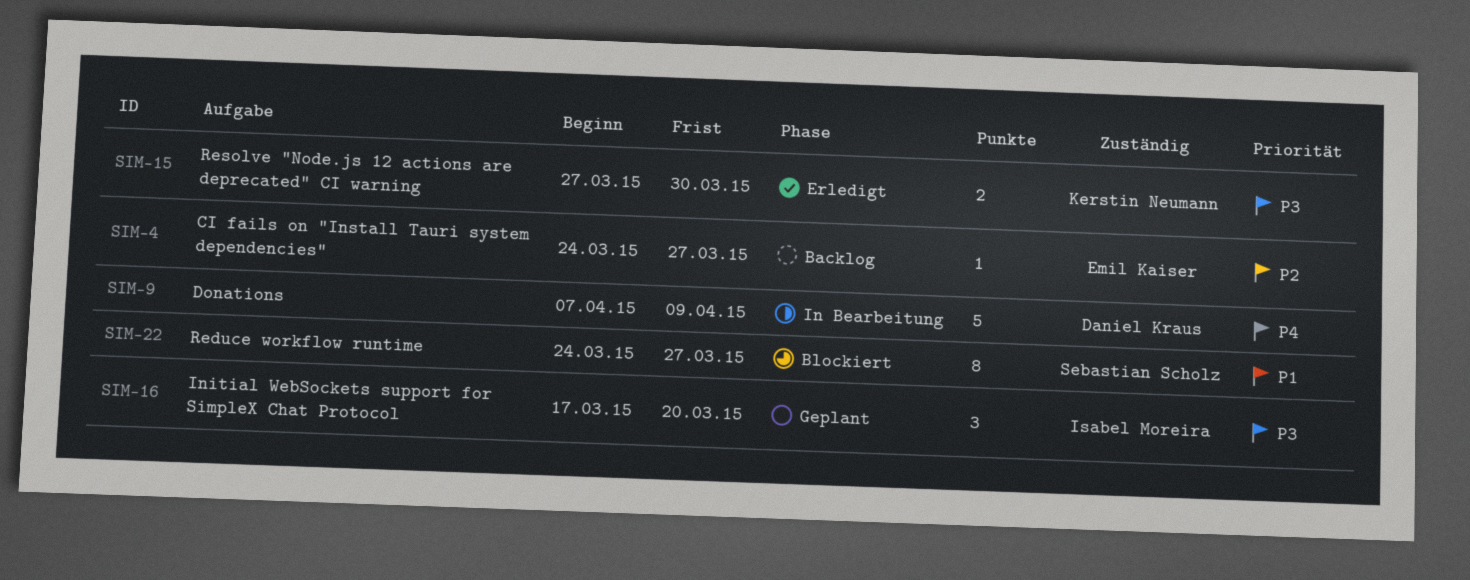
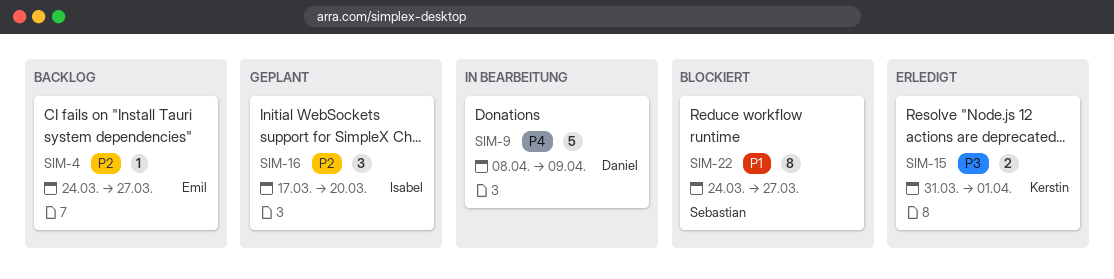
SIM-9, start: Apr 7 -> Apr 8
SIM-15, start: Mar 27 -> Mar 31
SIM-15, due: Mar 30 -> Apr 1
SIM-16, priority: P3 -> P2

